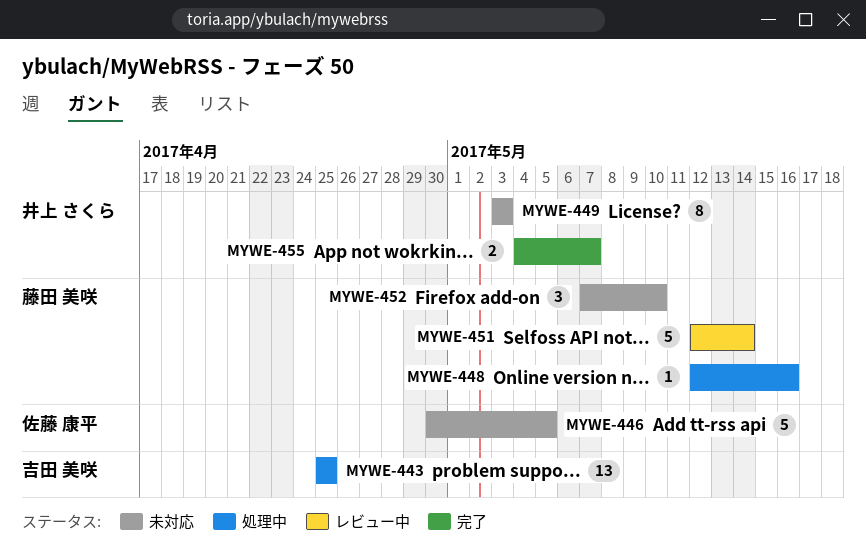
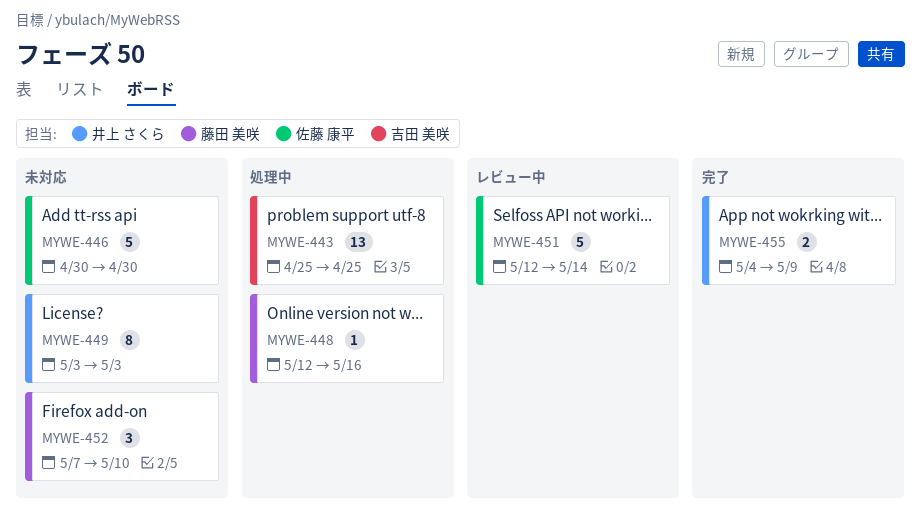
MYWE-446, due: May 5 -> Apr 30
MYWE-451, owner: 藤田 美咲 -> 佐藤 康平
MYWE-455, due: May 7 -> May 9

